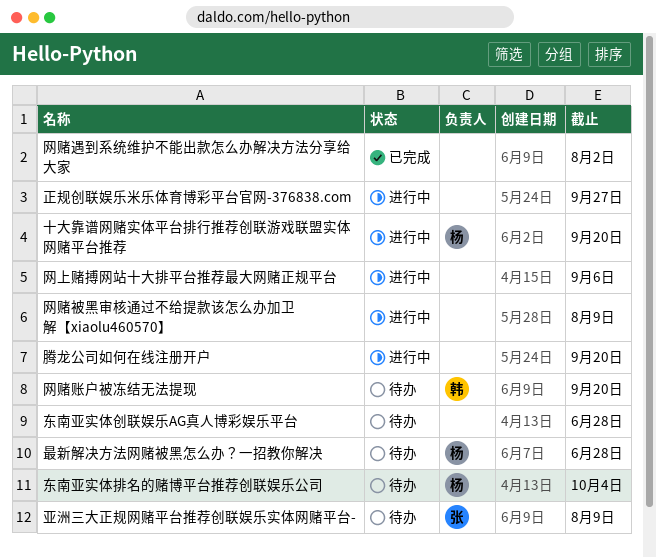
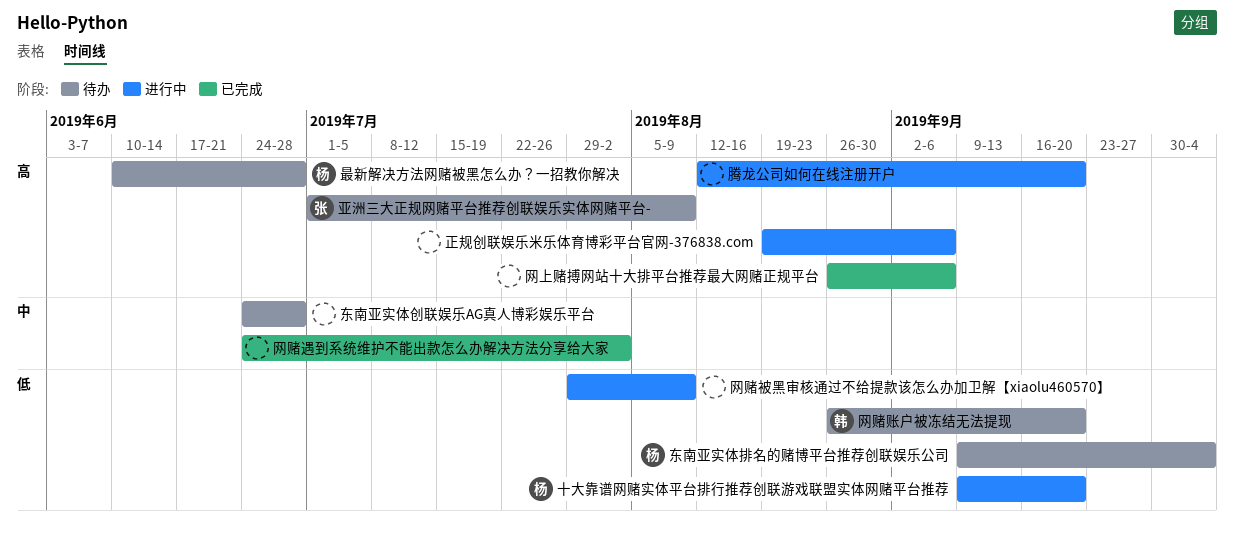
正规创联娱乐米乐体育博彩平台官网-376838.com, due: Sep 27 -> Sep 6
网上赌搏网站十大排平台推荐最大网赌正规平台, status: 进行中 -> 已完成

